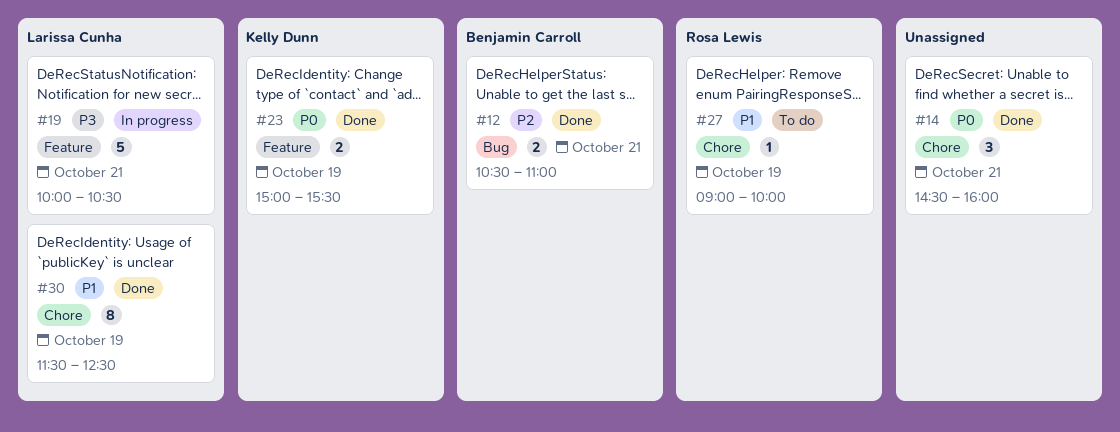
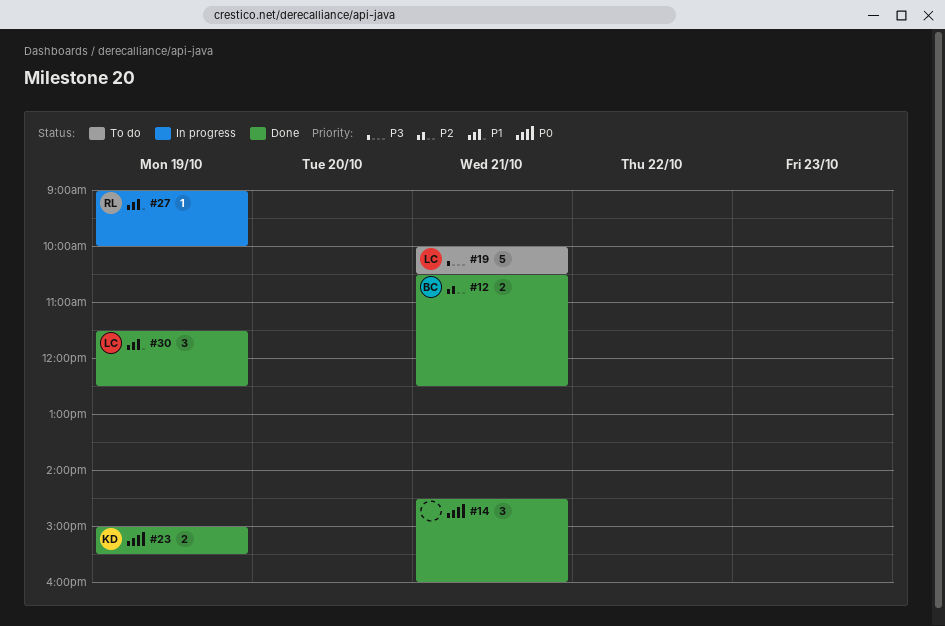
#12, ends: 11:00 -> 12:30
#19, status: In progress -> To do
#27, status: To do -> In progress
#30, estimate: 8 -> 3

